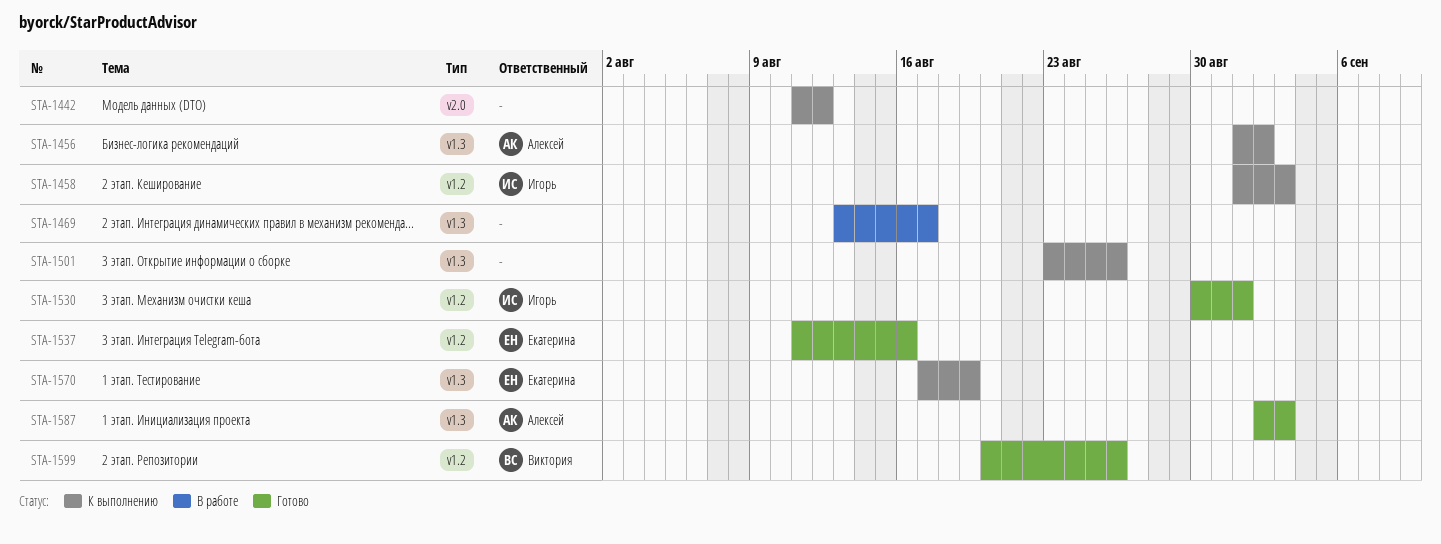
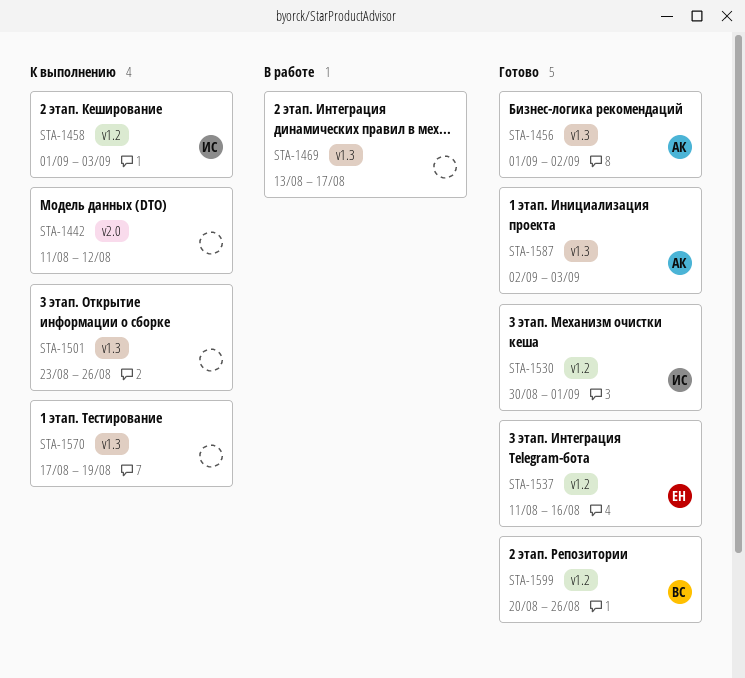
STA-1456, status: К выполнению -> Готово
STA-1570, owner: Екатерина -> none

